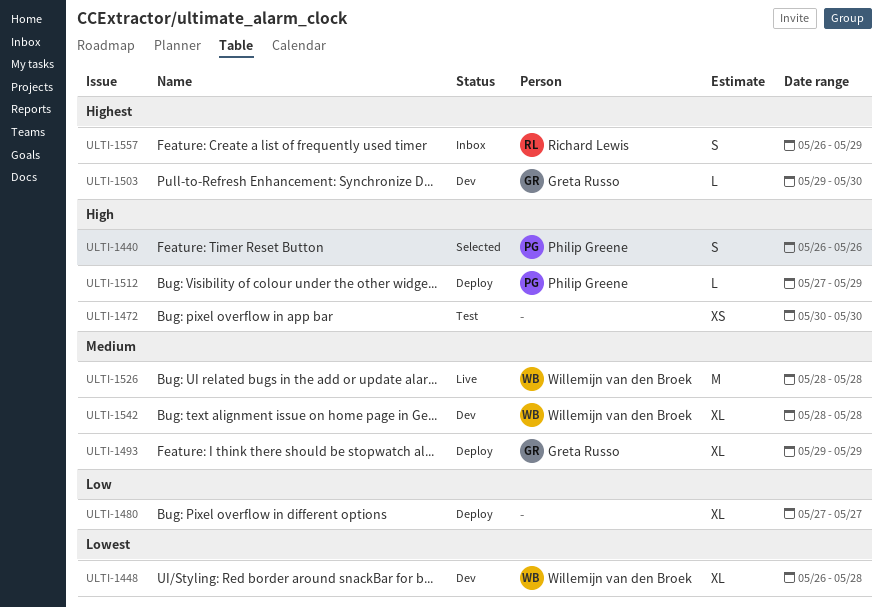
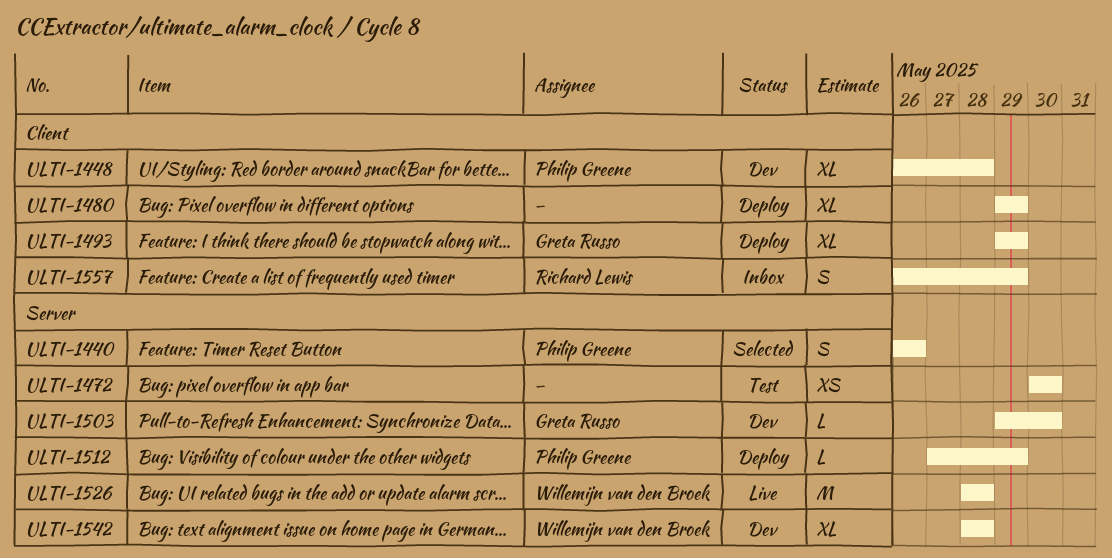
ULTI-1448, owner: Willemijn van den Broek -> Philip Greene
ULTI-1480, start: May 27 -> May 29
ULTI-1480, due: May 27 -> May 29

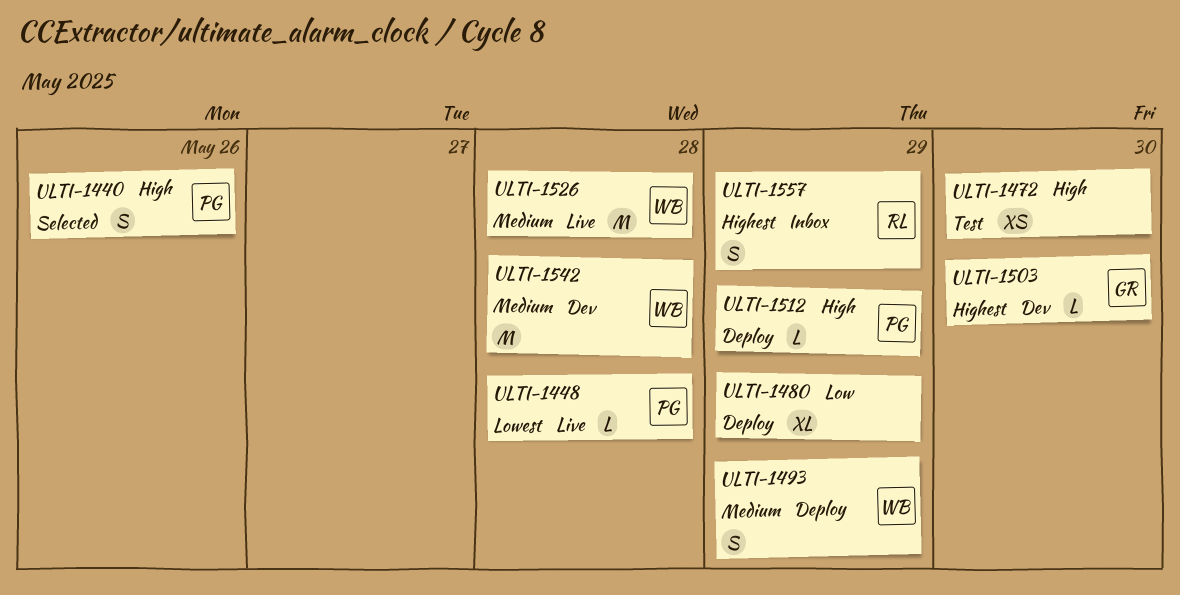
ULTI-1448, status: Dev -> Live
ULTI-1448, estimate: XL -> L
ULTI-1493, owner: Greta Russo -> Willemijn van den Broek
ULTI-1493, estimate: XL -> S
ULTI-1542, estimate: XL -> M

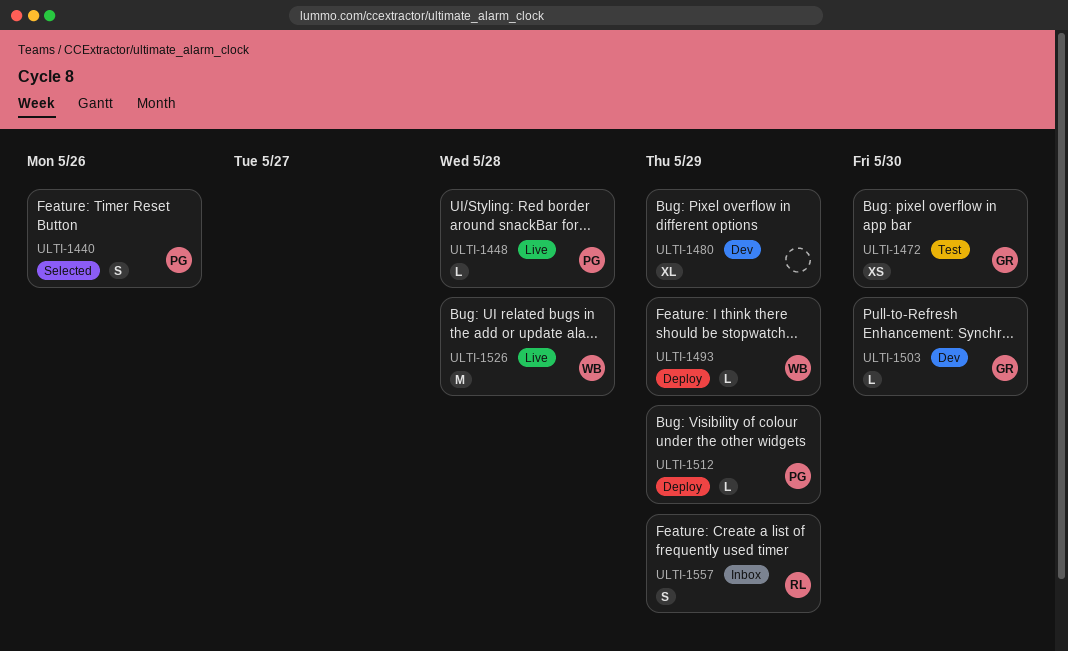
ULTI-1472, owner: none -> GR
ULTI-1480, status: Deploy -> Dev
ULTI-1493, estimate: S -> L
ULTI-1542: present -> none

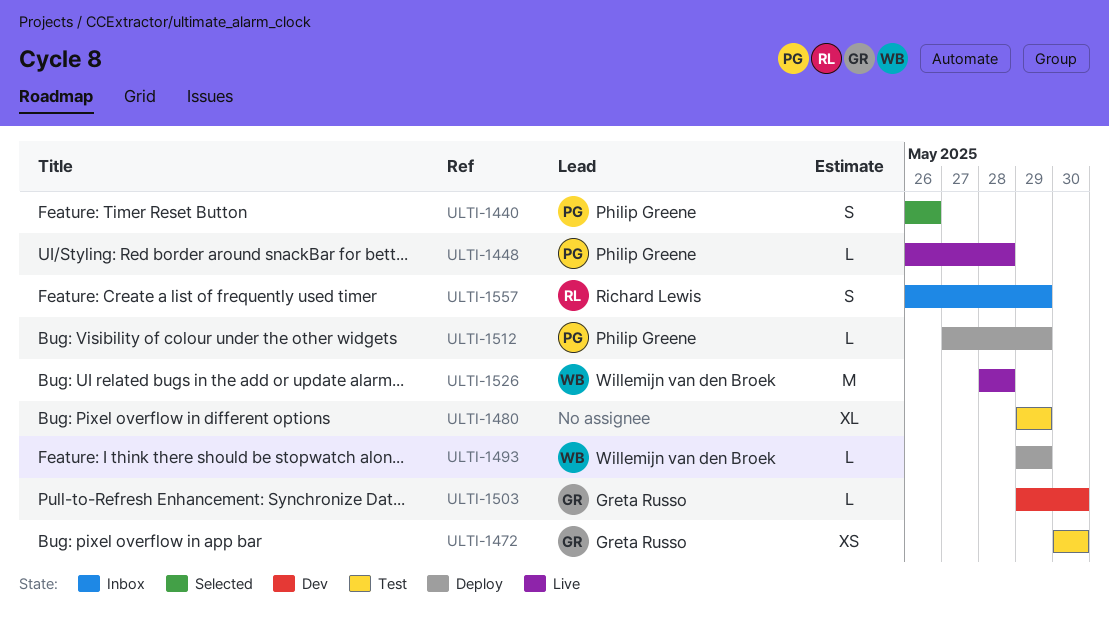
ULTI-1480, status: Dev -> Test

